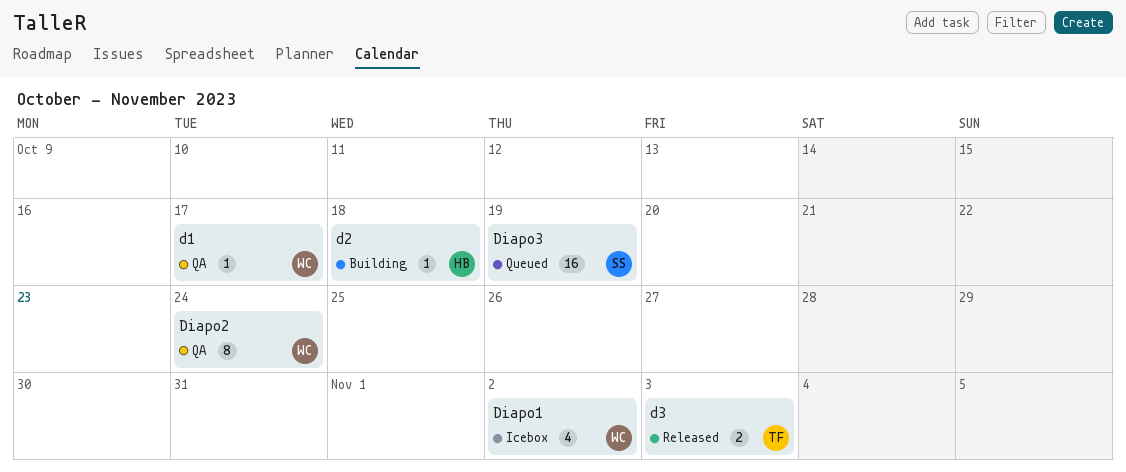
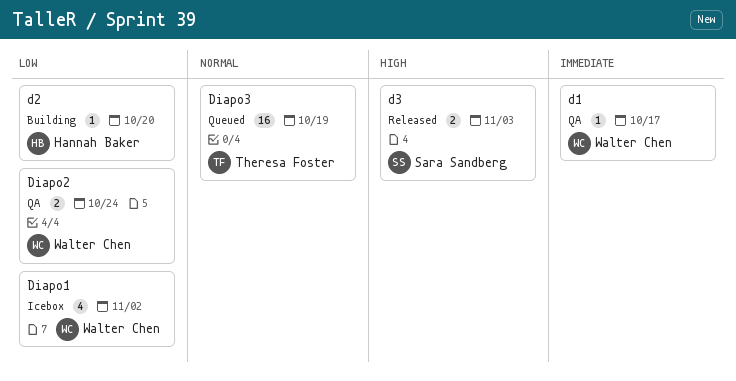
d2, due: Oct 18 -> Oct 20
d3, owner: Theresa Foster -> Sara Sandberg
Diapo2, estimate: 8 -> 2
Diapo3, owner: Sara Sandberg -> Theresa Foster

